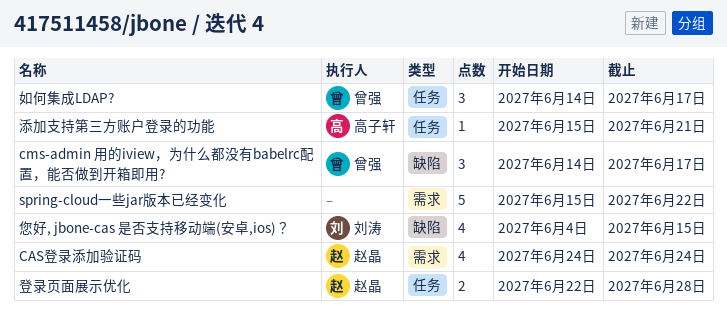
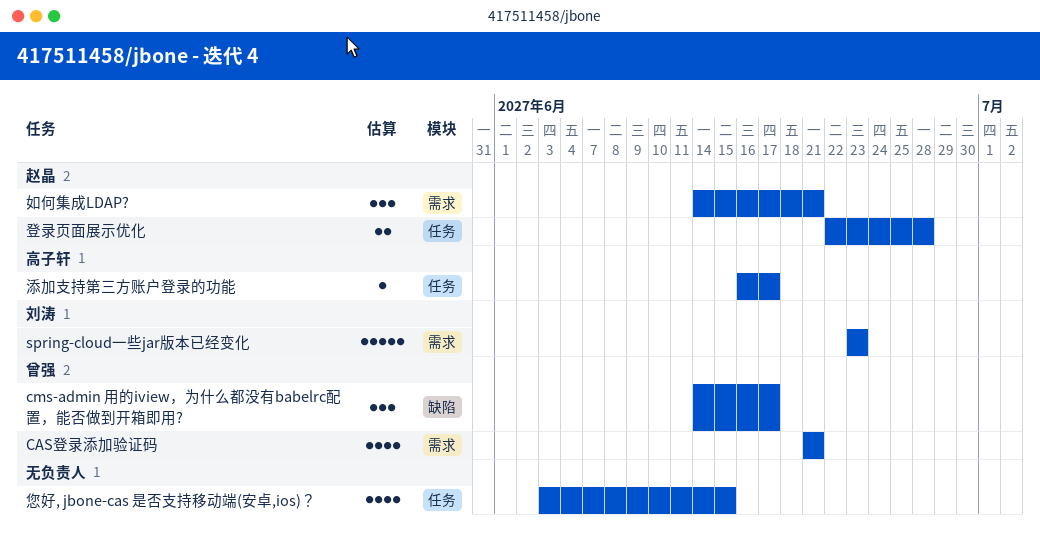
CAS登录添加验证码, owner: 赵晶 -> 曾强
CAS登录添加验证码, start: Jun 24 -> Jun 21
CAS登录添加验证码, due: Jun 24 -> Jun 21
spring-cloud一些jar版本已经变化, owner: none -> 刘涛
spring-cloud一些jar版本已经变化, start: Jun 15 -> Jun 23
spring-cloud一些jar版本已经变化, due: Jun 22 -> Jun 23
如何集成LDAP?, owner: 曾强 -> 赵晶
如何集成LDAP?, label: 任务 -> 需求
如何集成LDAP?, due: Jun 17 -> Jun 21
您好, jbone-cas 是否支持移动端(安卓,ios)？, owner: 刘涛 -> none
您好, jbone-cas 是否支持移动端(安卓,ios)？, label: 缺陷 -> 任务
您好, jbone-cas 是否支持移动端(安卓,ios)？, start: Jun 4 -> Jun 3
添加支持第三方账户登录的功能, start: Jun 15 -> Jun 16
添加支持第三方账户登录的功能, due: Jun 21 -> Jun 17

